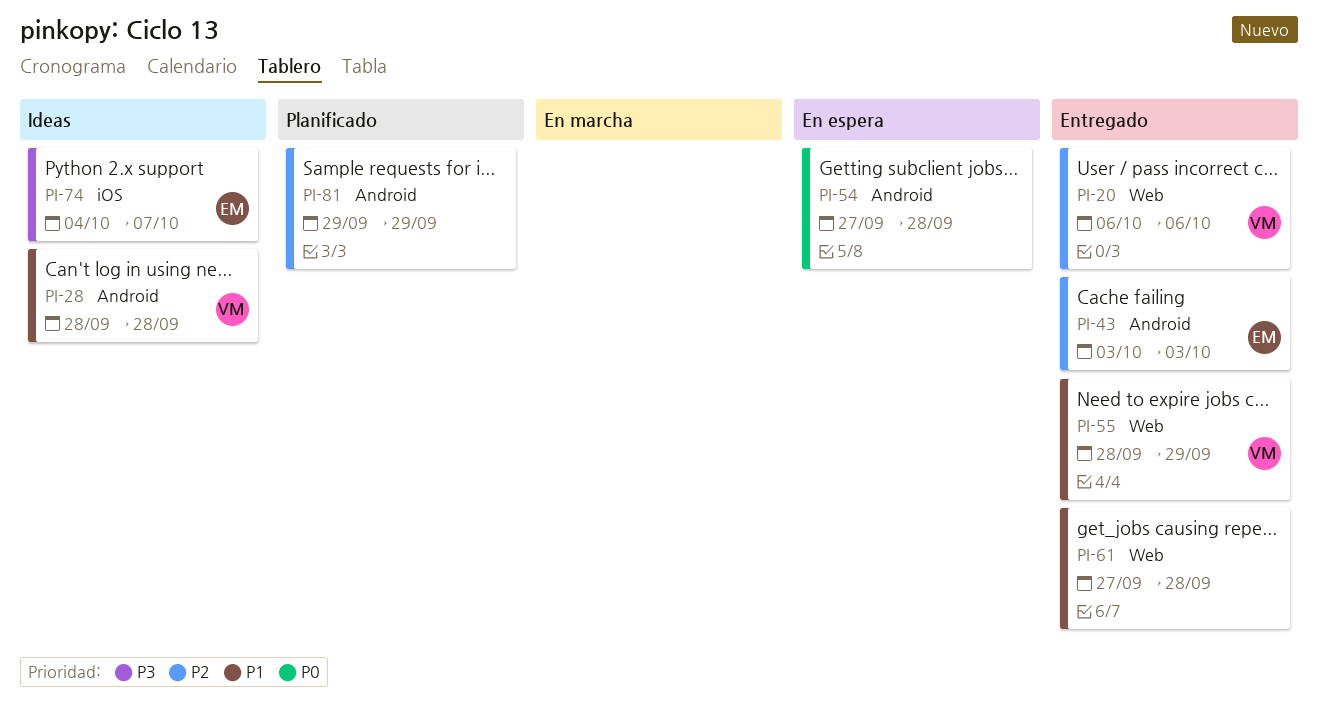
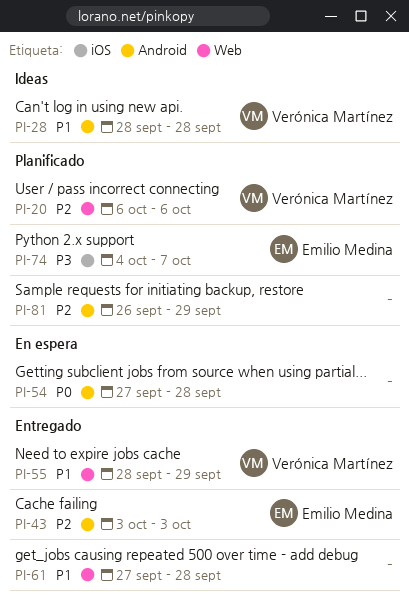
PI-20, status: Entregado -> Planificado
PI-74, status: Ideas -> Planificado
PI-81, start: Sep 29 -> Sep 26

